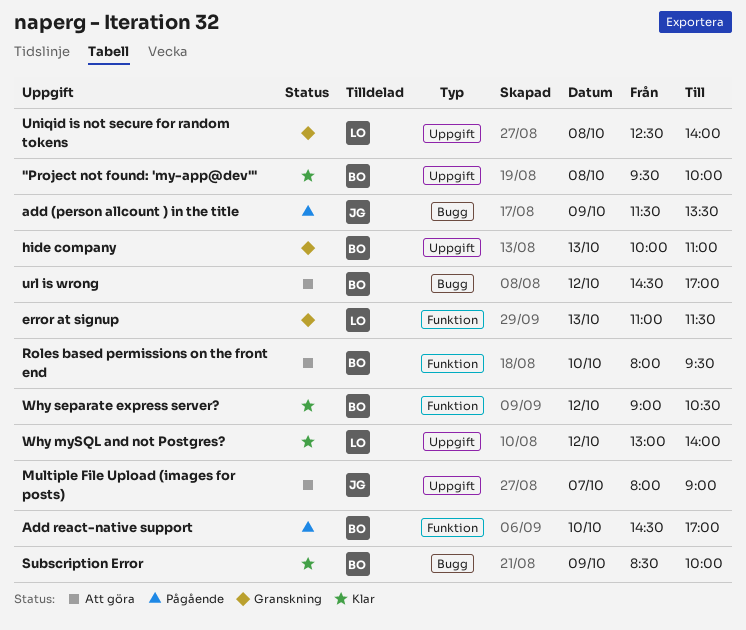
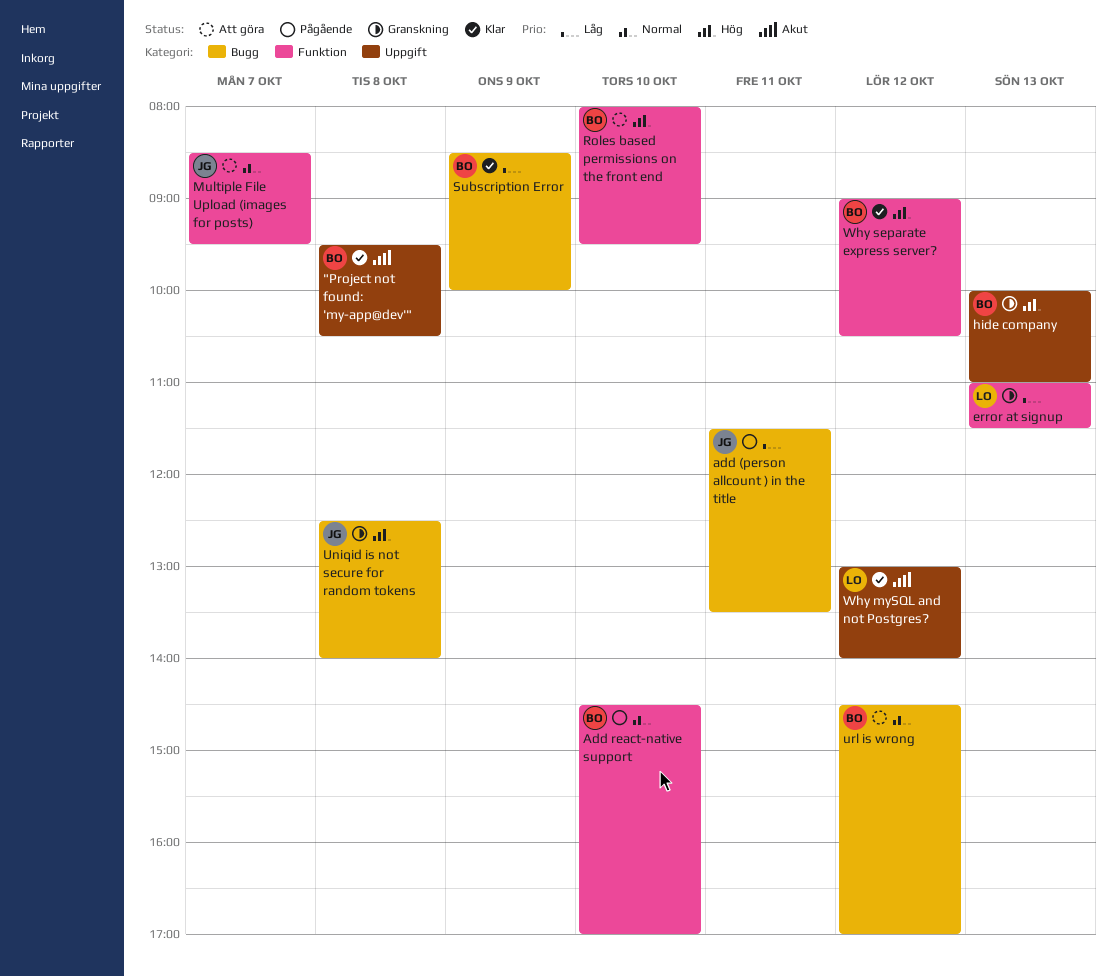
"Project not found: 'my-app@dev'", ends: 10:00 -> 10:30
add (person allcount ) in the title, day: Oct 9 -> Oct 11
Multiple File Upload (images for posts), label: Uppgift -> Funktion
Multiple File Upload (images for posts), begins: 08:00 -> 08:30
Multiple File Upload (images for posts), ends: 09:00 -> 09:30
Uniqid is not secure for random tokens, owner: LO -> JG
Uniqid is not secure for random tokens, label: Uppgift -> Bugg

